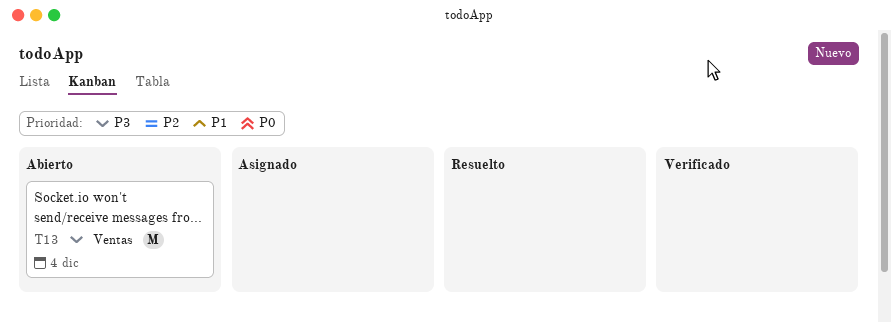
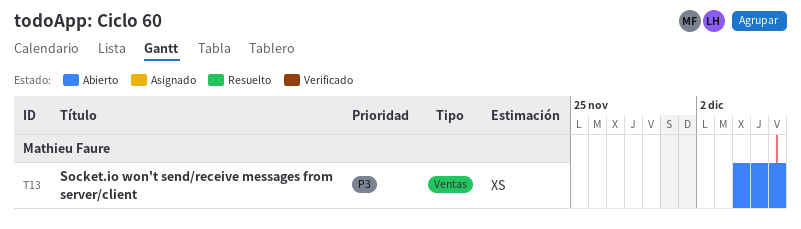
T13, estimate: M -> XS
T13, due: Dec 4 -> Dec 6

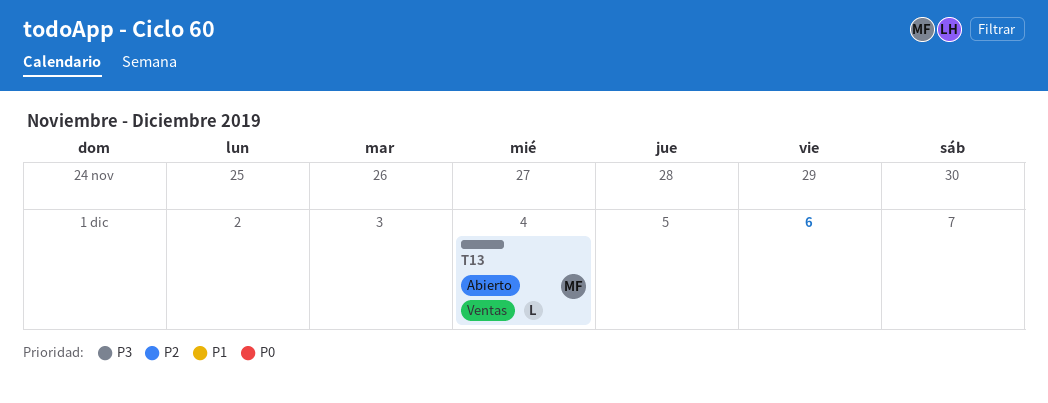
T13, estimate: XS -> L
T13, due: Dec 6 -> Dec 4

